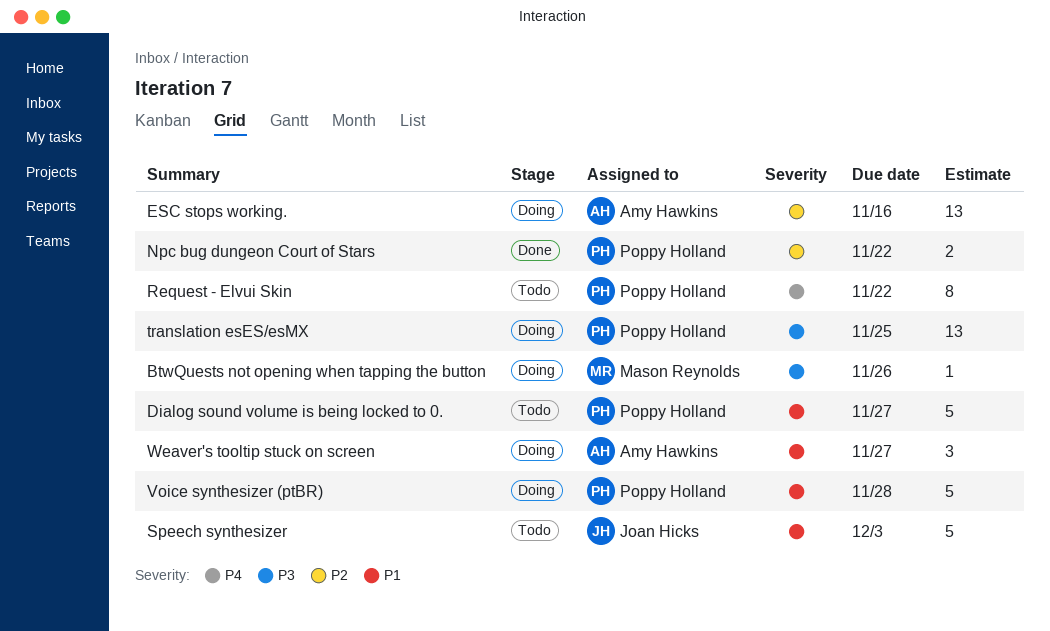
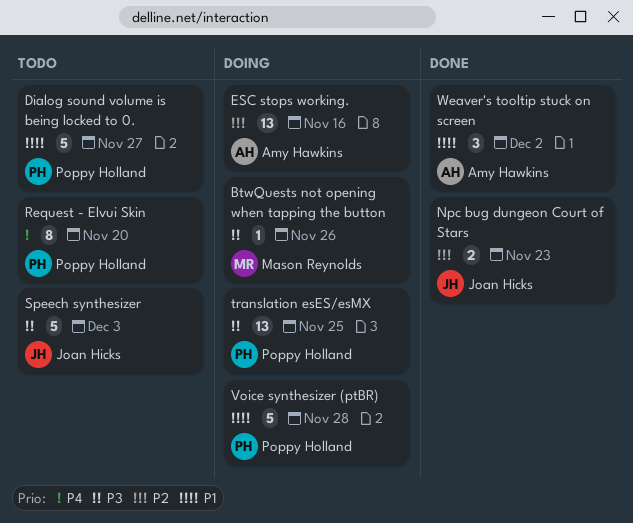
Npc bug dungeon Court of Stars, owner: Poppy Holland -> Joan Hicks
Npc bug dungeon Court of Stars, due: Nov 22 -> Nov 23
Request - Elvui Skin, due: Nov 22 -> Nov 20
Speech synthesizer, priority: P1 -> P3
Weaver's tooltip stuck on screen, status: Doing -> Done
Weaver's tooltip stuck on screen, due: Nov 27 -> Dec 2

